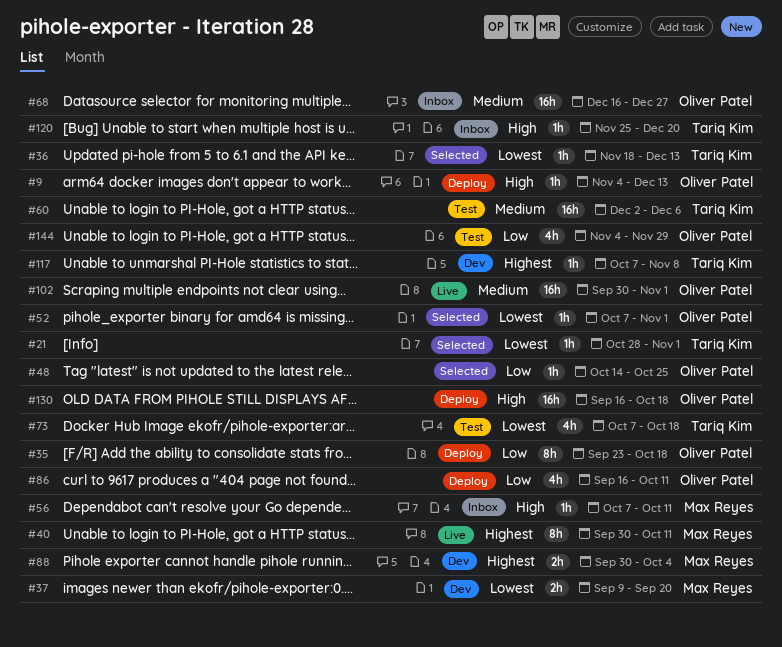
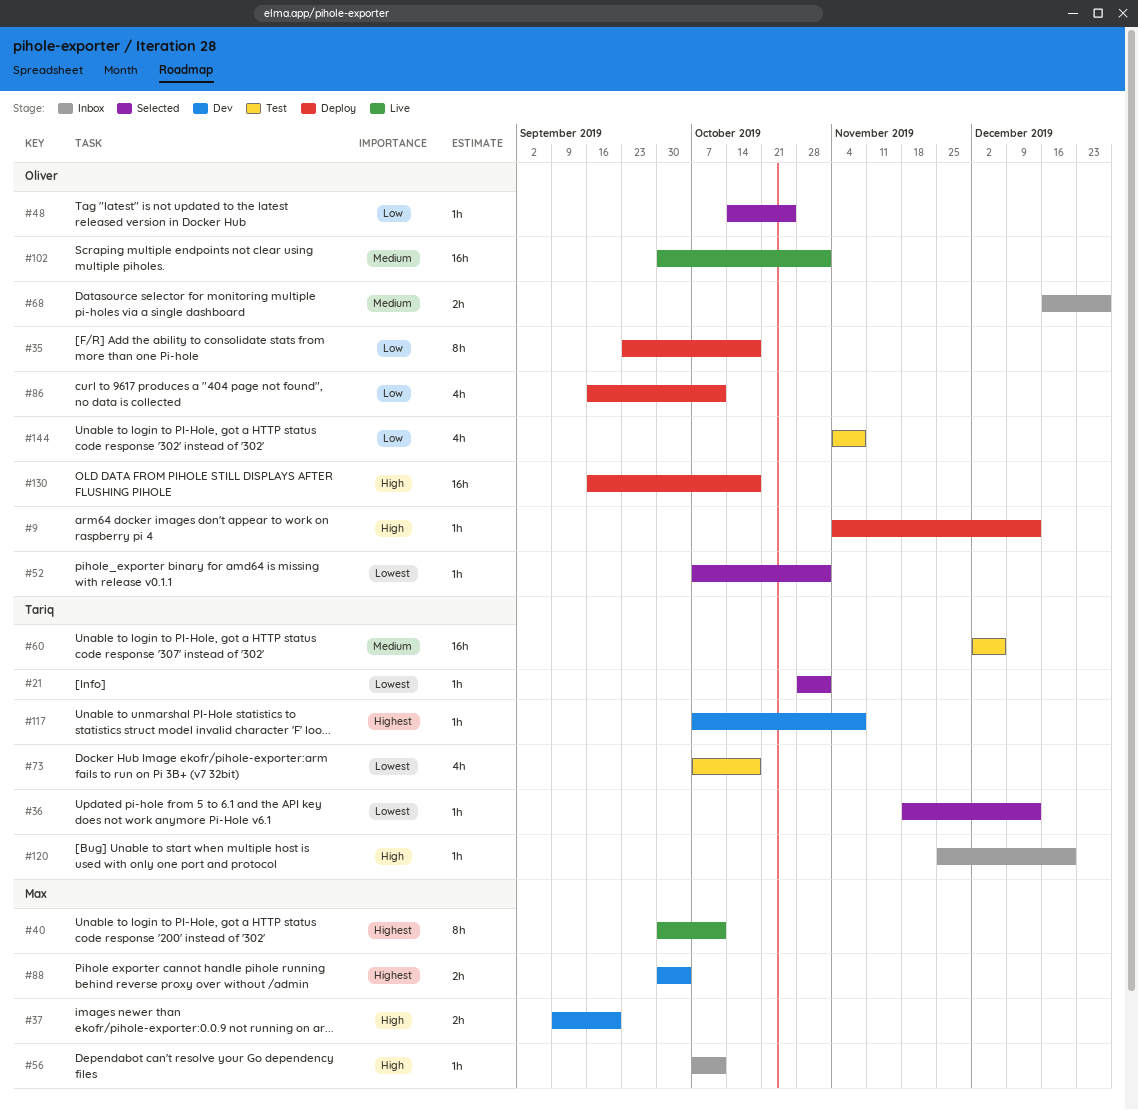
#37, priority: Lowest -> High
#68, estimate: 16h -> 2h
#144, due: Nov 29 -> Nov 8

